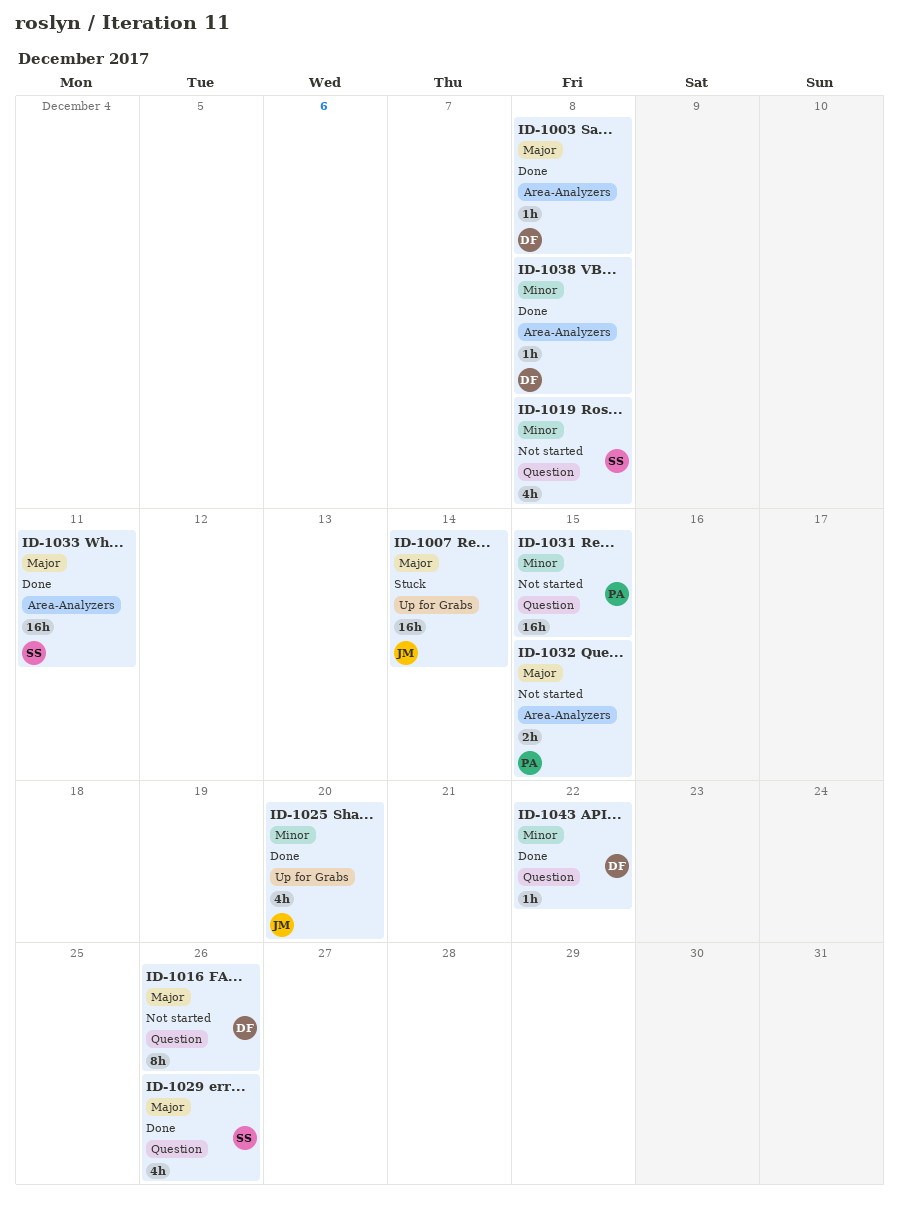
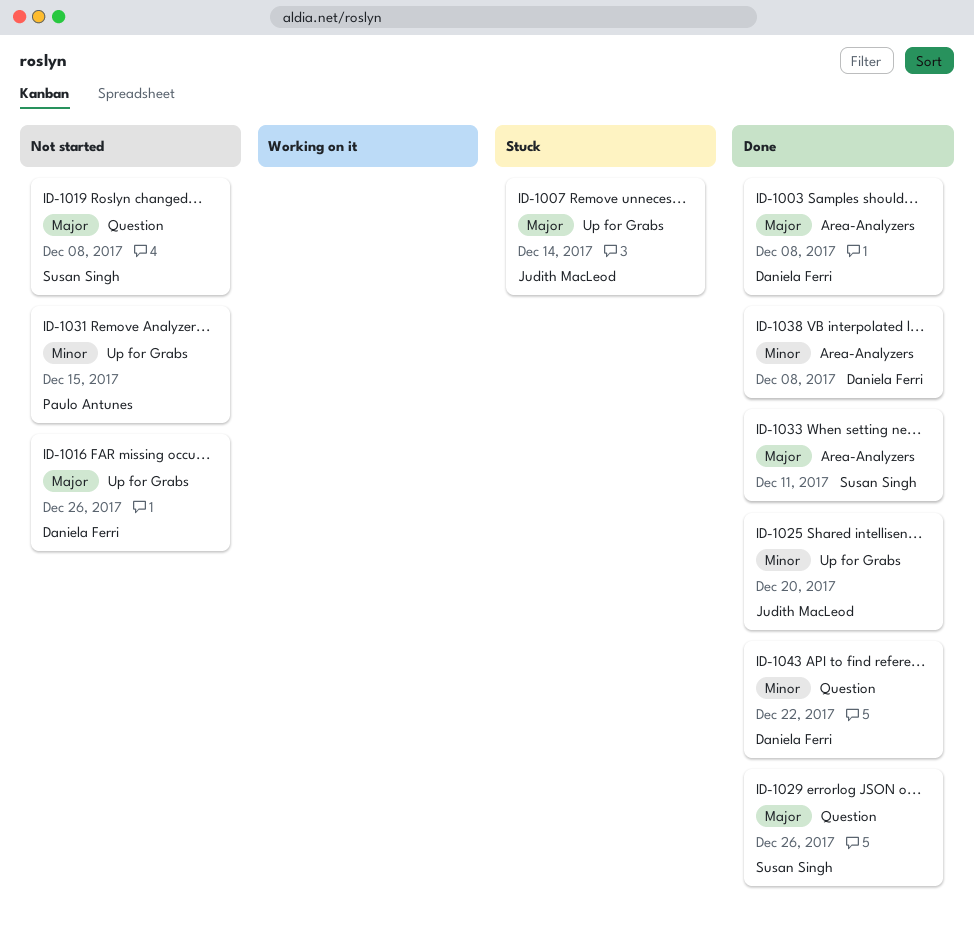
ID-1016, label: Question -> Up for Grabs
ID-1019, priority: Minor -> Major
ID-1031, label: Question -> Up for Grabs
ID-1032: present -> none

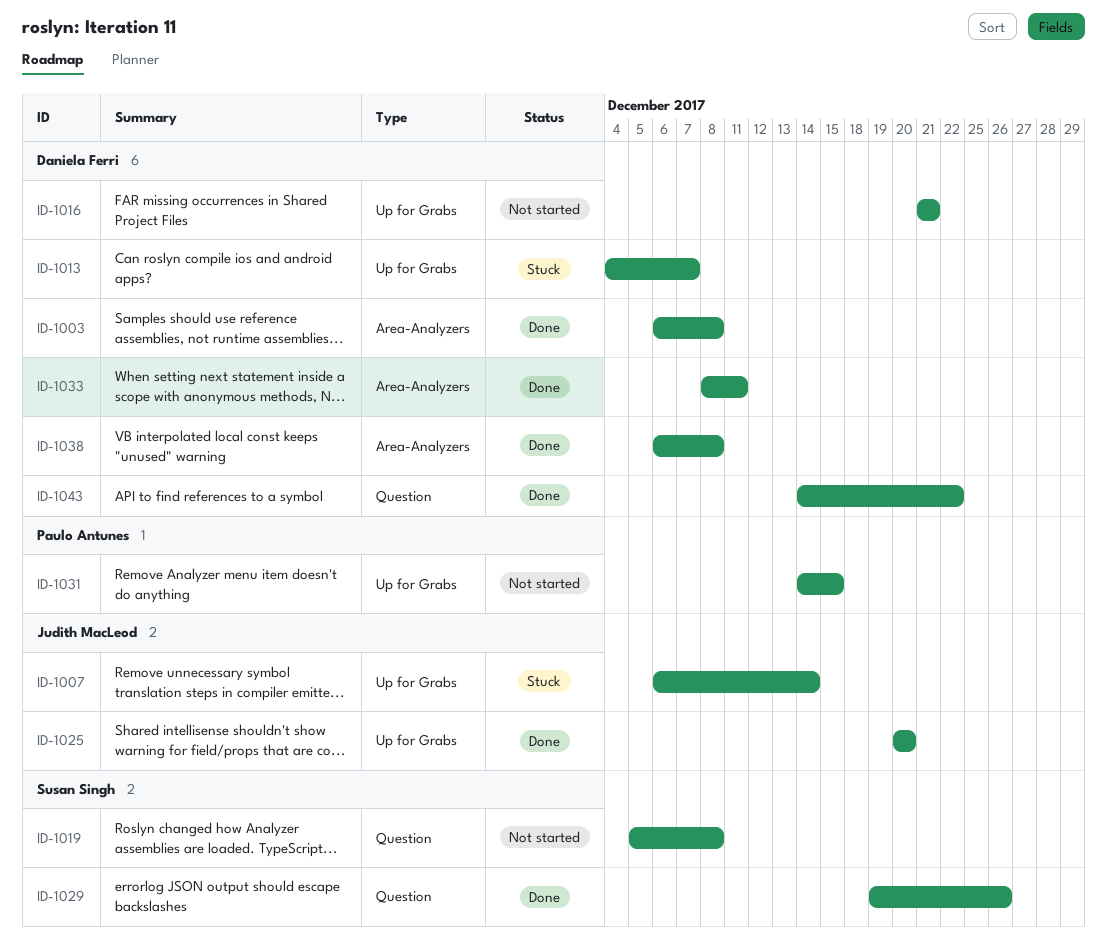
ID-1013: none -> present
ID-1016, due: Dec 26 -> Dec 21
ID-1033, owner: Susan Singh -> Daniela Ferri

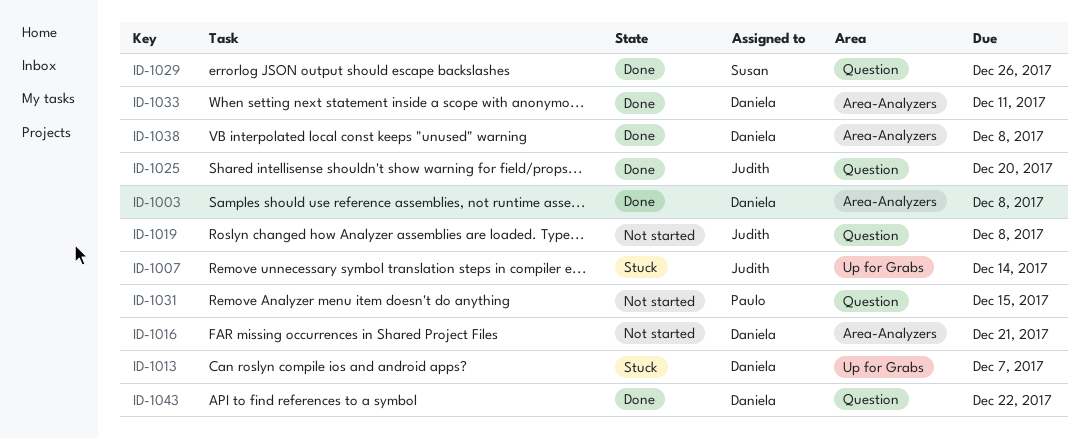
ID-1016, label: Up for Grabs -> Area-Analyzers
ID-1019, owner: Susan Singh -> Judith MacLeod
ID-1025, label: Up for Grabs -> Question
ID-1031, label: Up for Grabs -> Question

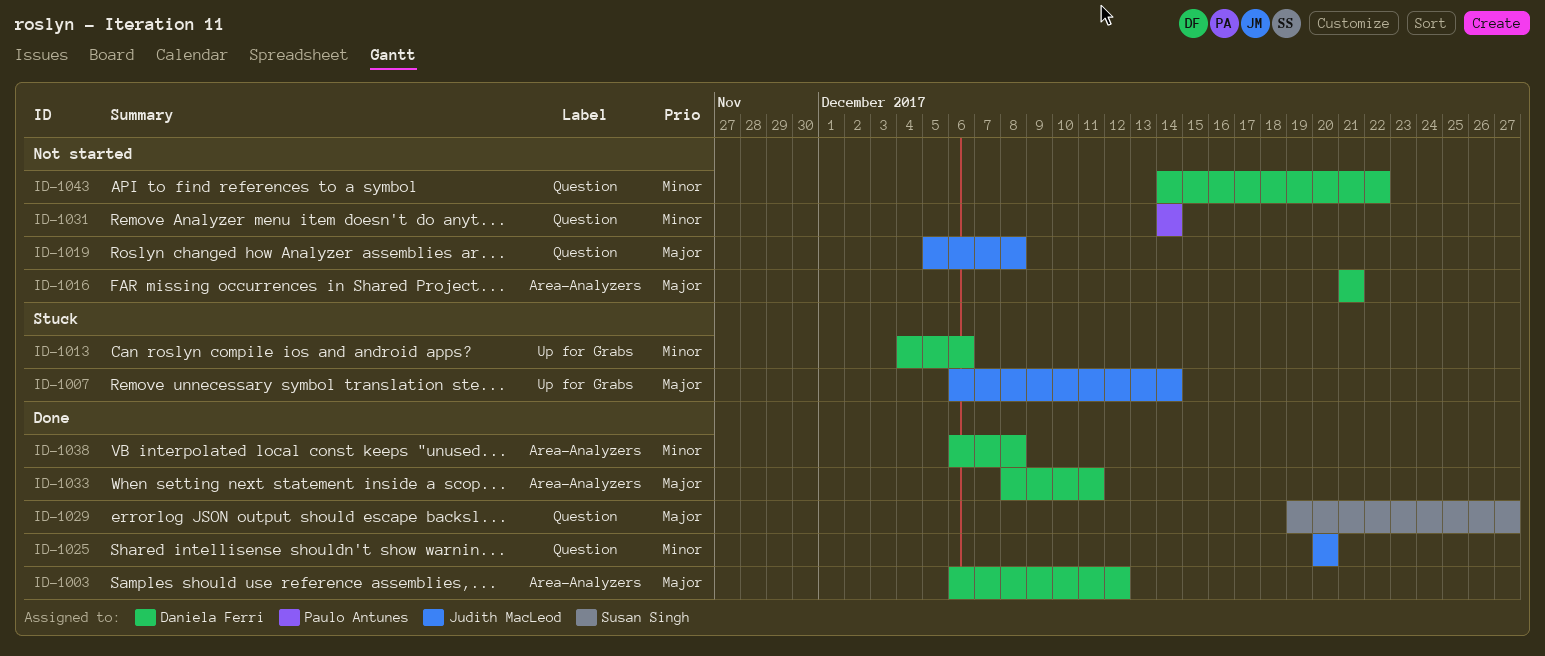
ID-1003, due: Dec 8 -> Dec 12
ID-1013, due: Dec 7 -> Dec 6
ID-1029, due: Dec 26 -> Dec 27
ID-1031, due: Dec 15 -> Dec 14
ID-1043, status: Done -> Not started

